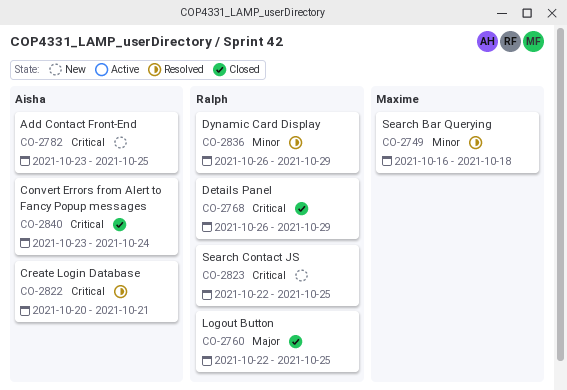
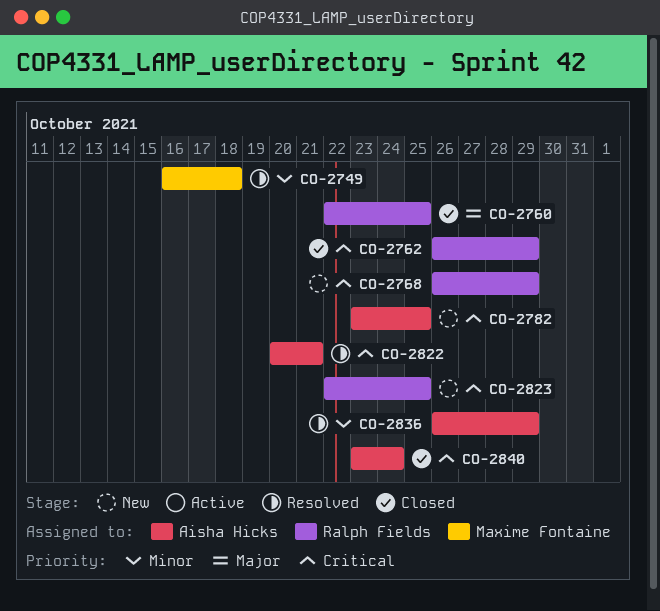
CO-2762: none -> present
CO-2768, status: Closed -> New
CO-2836, owner: Ralph Fields -> Aisha Hicks

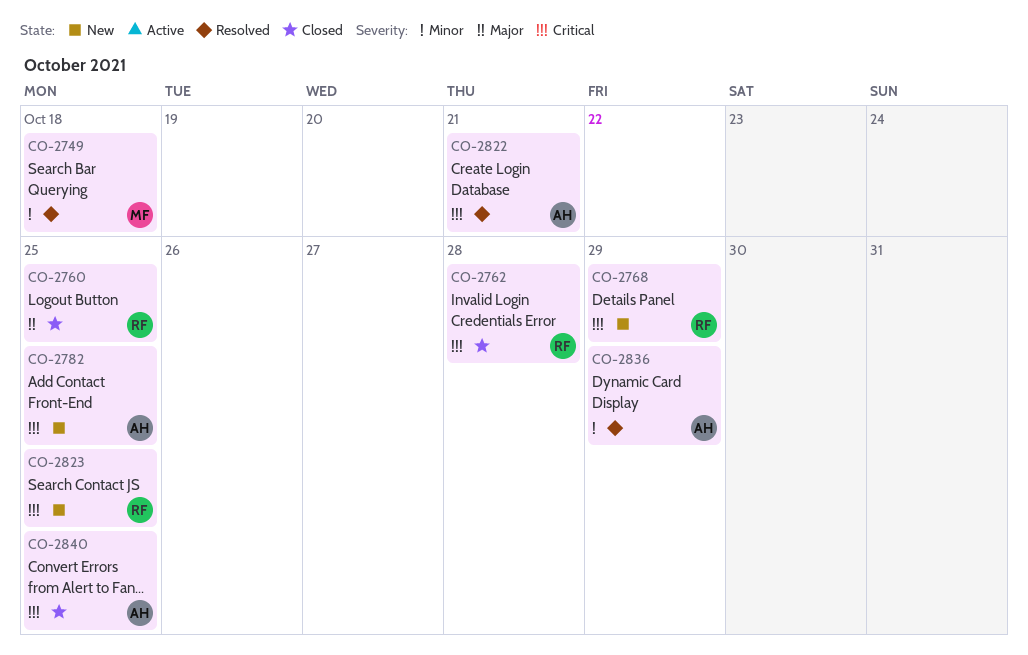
CO-2762, due: Oct 29 -> Oct 28
CO-2840, due: Oct 24 -> Oct 25

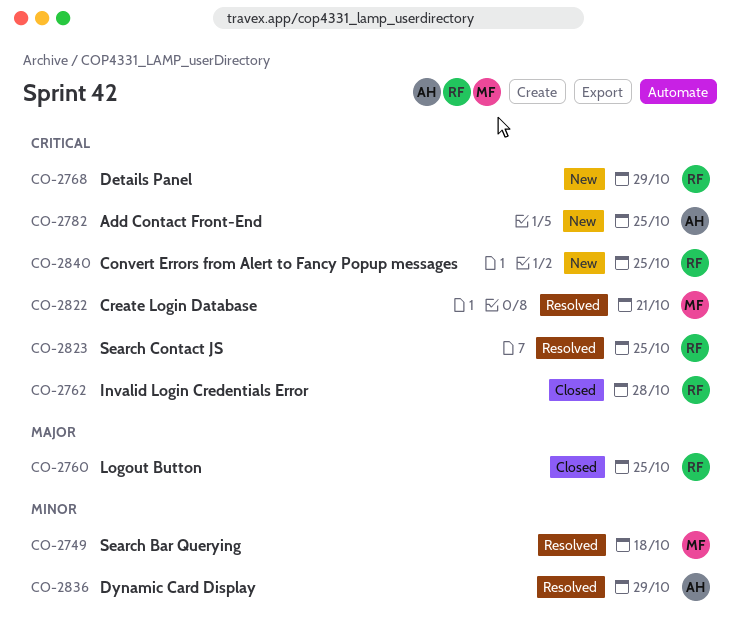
CO-2822, owner: AH -> MF
CO-2823, status: New -> Resolved
CO-2840, status: Closed -> New
CO-2840, owner: AH -> RF

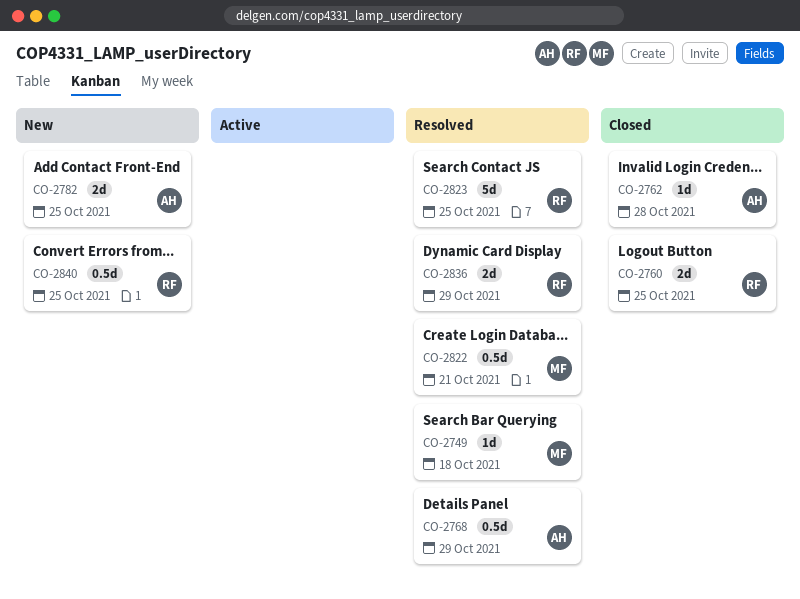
CO-2762, owner: RF -> AH
CO-2768, status: New -> Resolved
CO-2768, owner: RF -> AH
CO-2836, owner: AH -> RF

